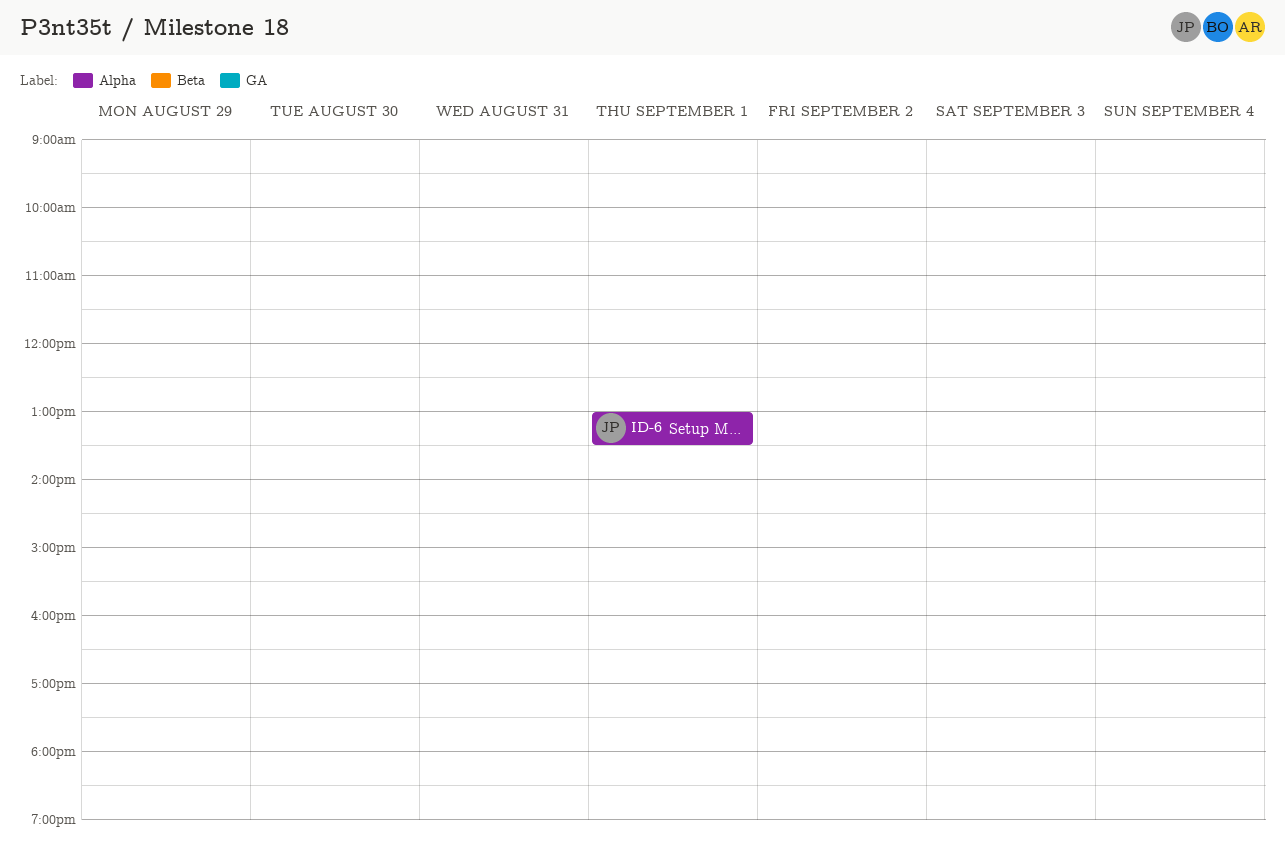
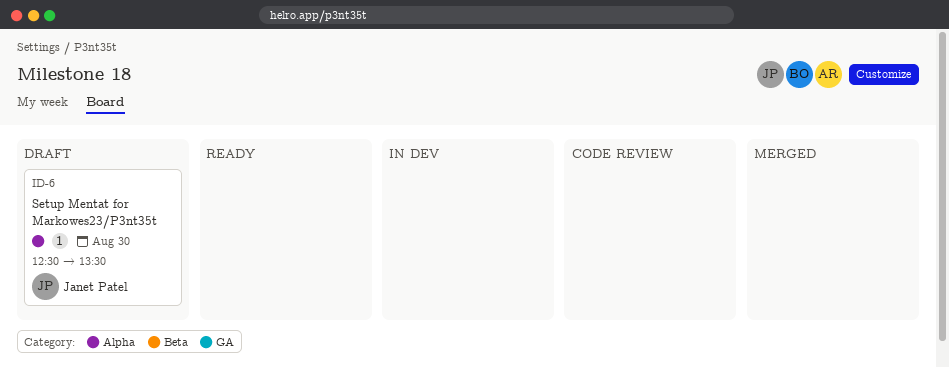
ID-6, day: Sep 1 -> Aug 30
ID-6, begins: 13:00 -> 12:30

